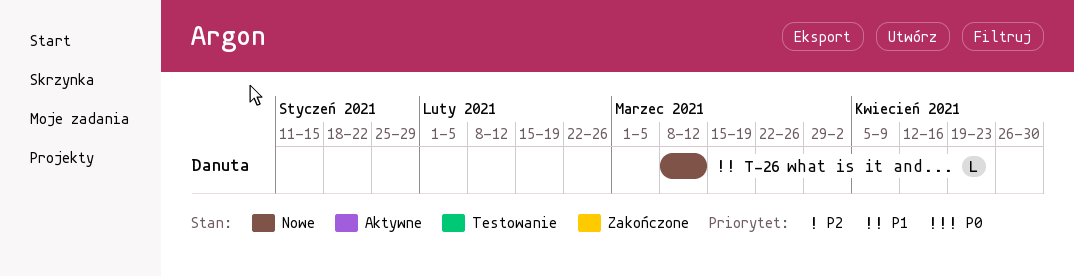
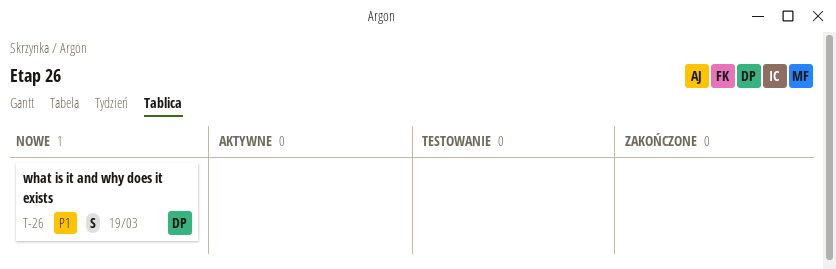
T-26, estimate: L -> S
T-26, due: Mar 12 -> Mar 19

